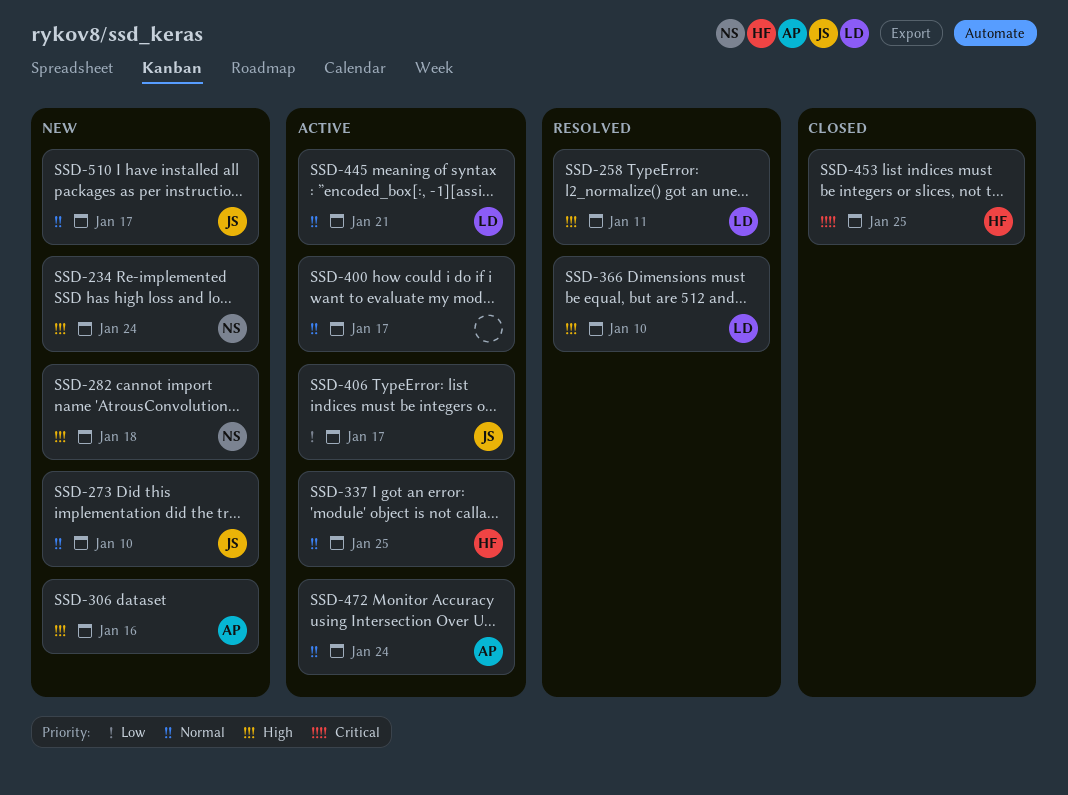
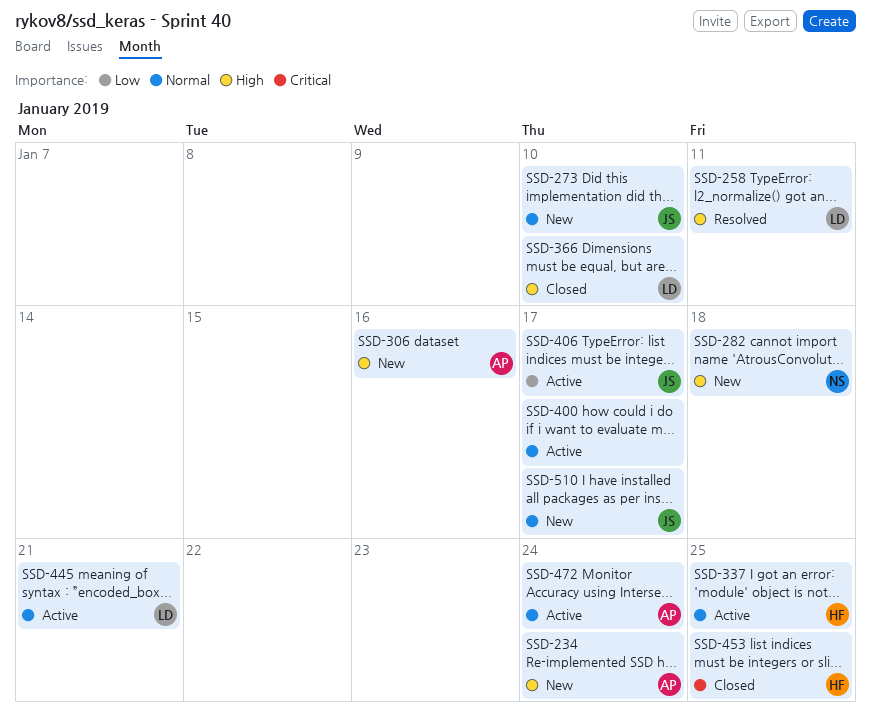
SSD-234, owner: NS -> AP
SSD-366, status: Resolved -> Closed

